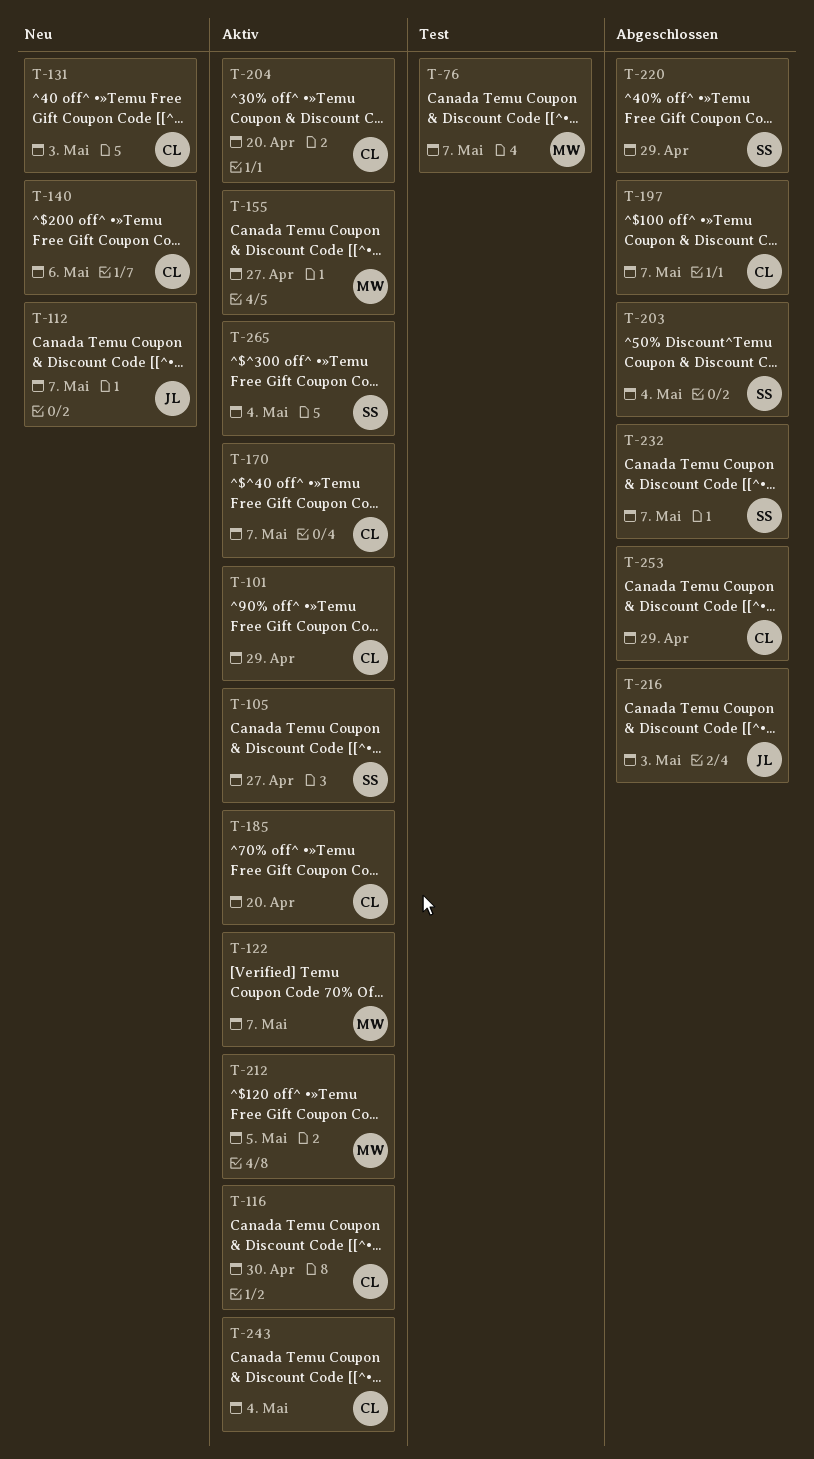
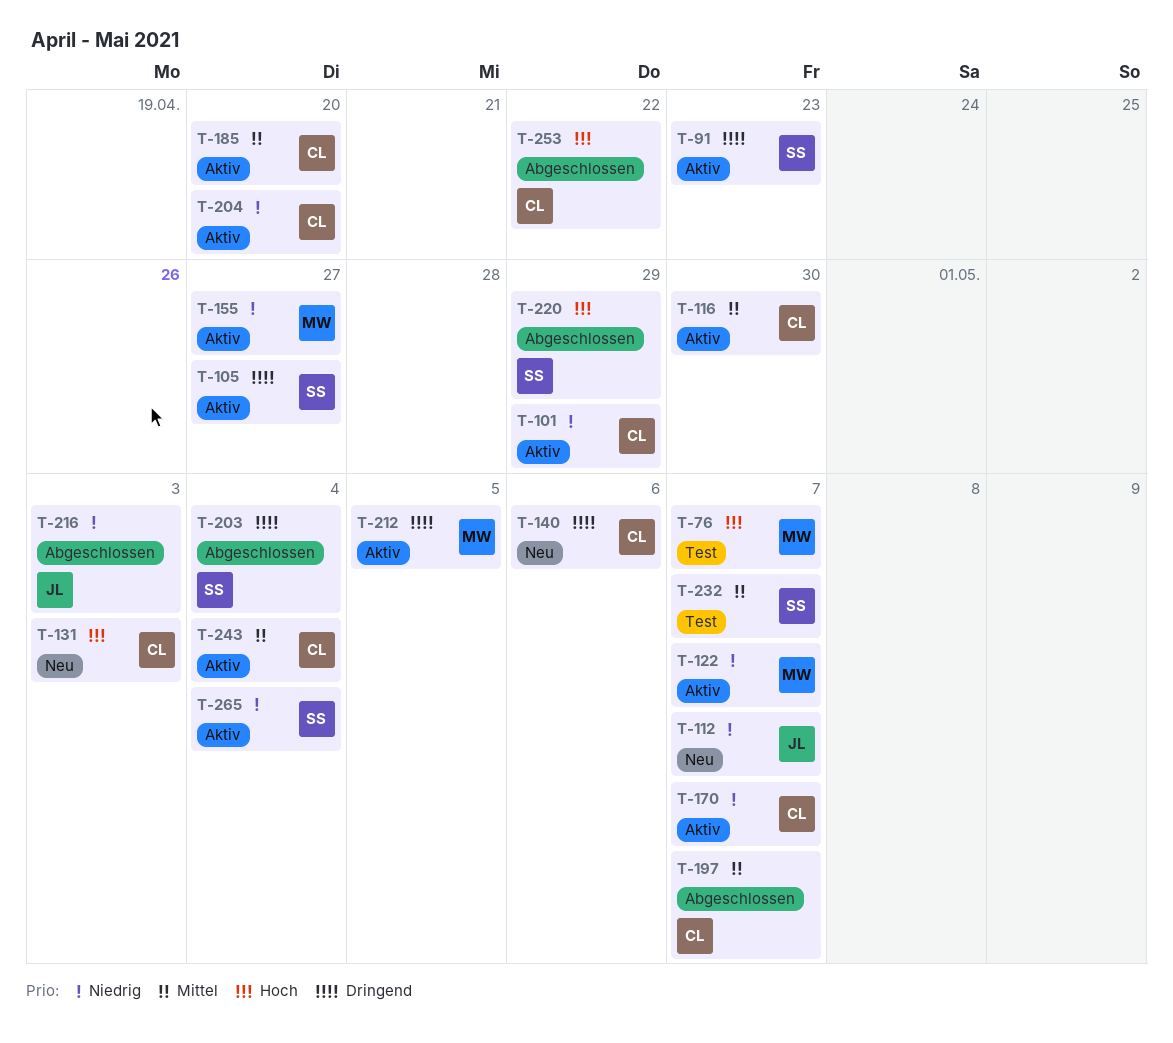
T-91: none -> present
T-232, status: Abgeschlossen -> Test
T-253, due: Apr 29 -> Apr 22

